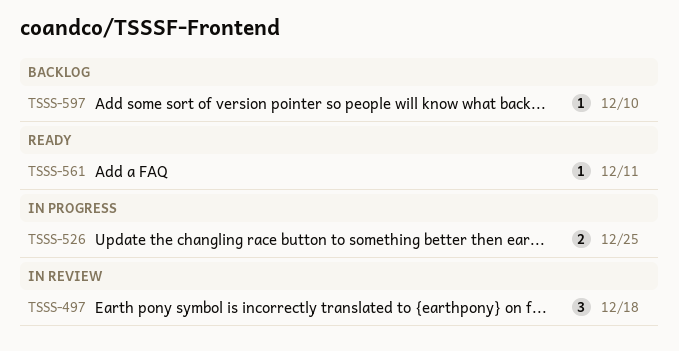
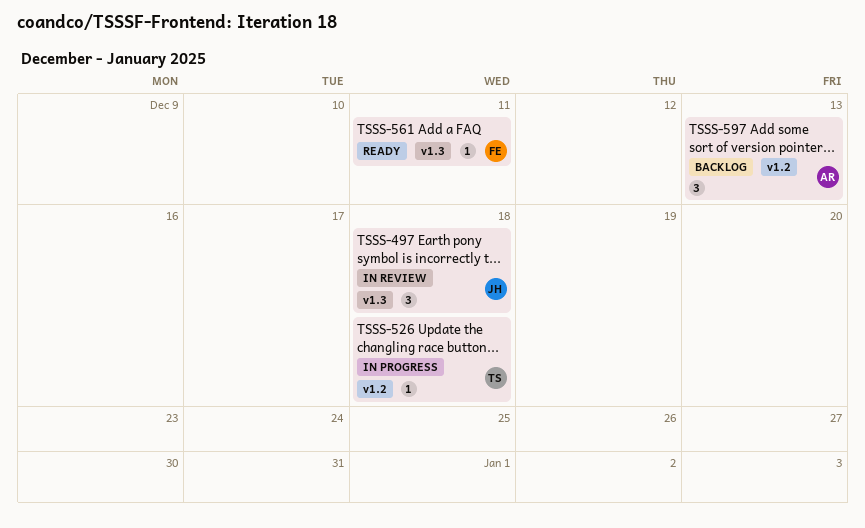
TSSS-526, estimate: 2 -> 1
TSSS-526, due: Dec 25 -> Dec 18
TSSS-597, estimate: 1 -> 3
TSSS-597, due: Dec 10 -> Dec 13

